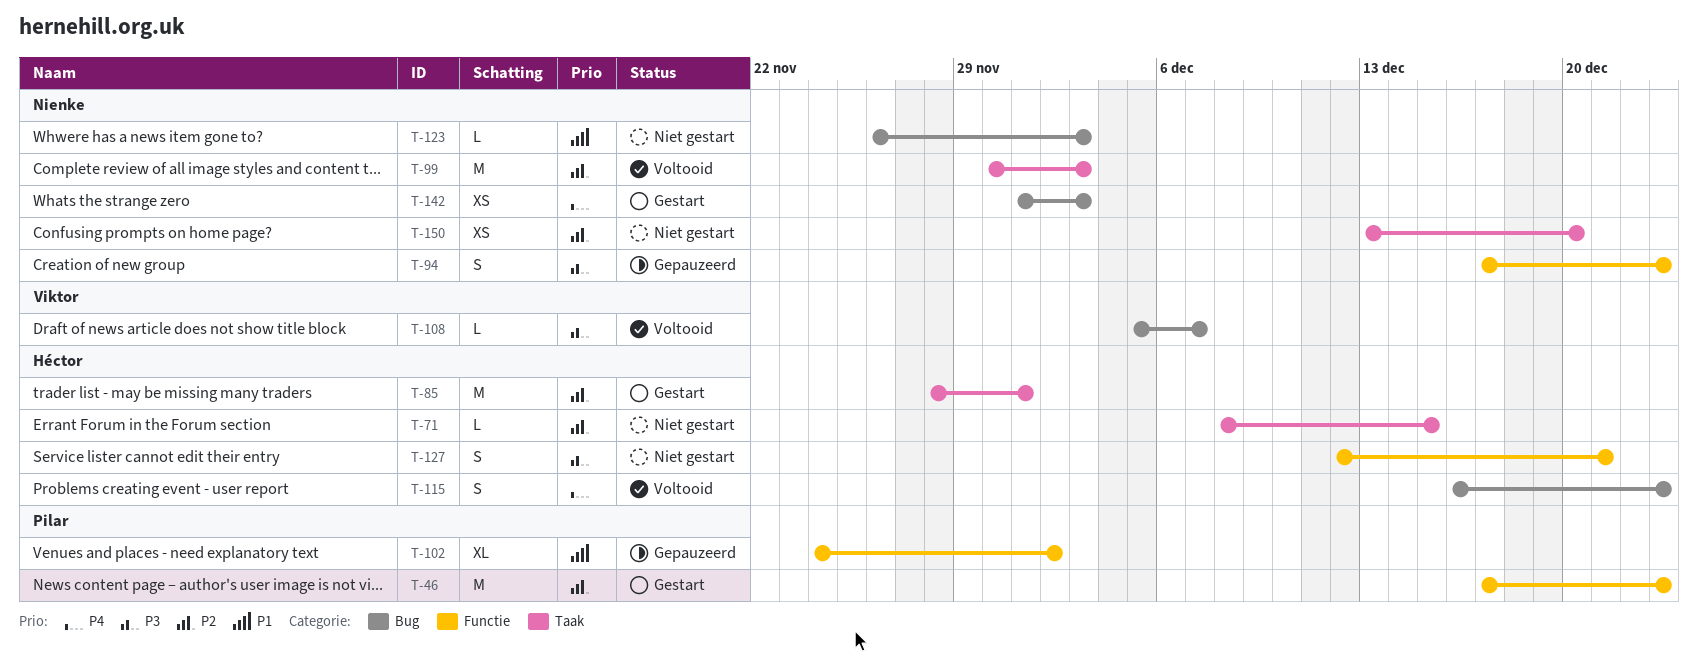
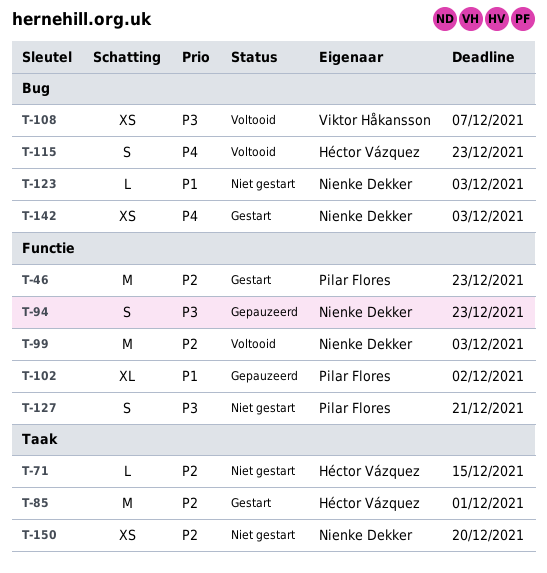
T-99, label: Taak -> Functie
T-108, estimate: L -> XS
T-127, owner: Héctor Vázquez -> Pilar Flores

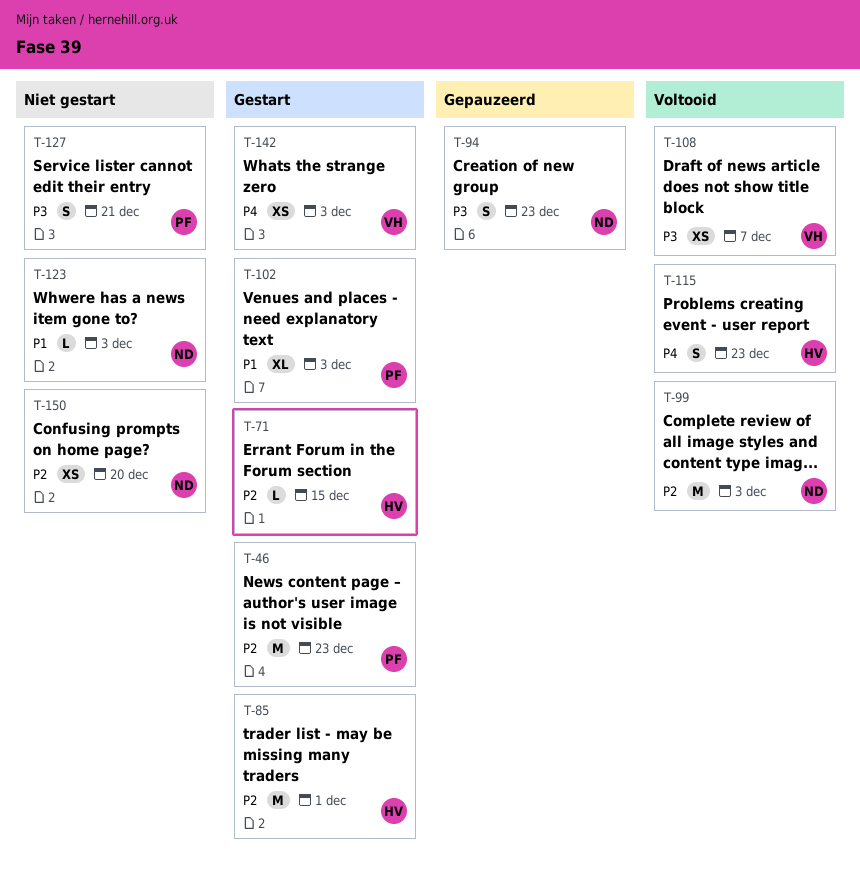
T-71, status: Niet gestart -> Gestart
T-102, status: Gepauzeerd -> Gestart
T-102, due: Dec 2 -> Dec 3
T-142, owner: Nienke Dekker -> Viktor Håkansson

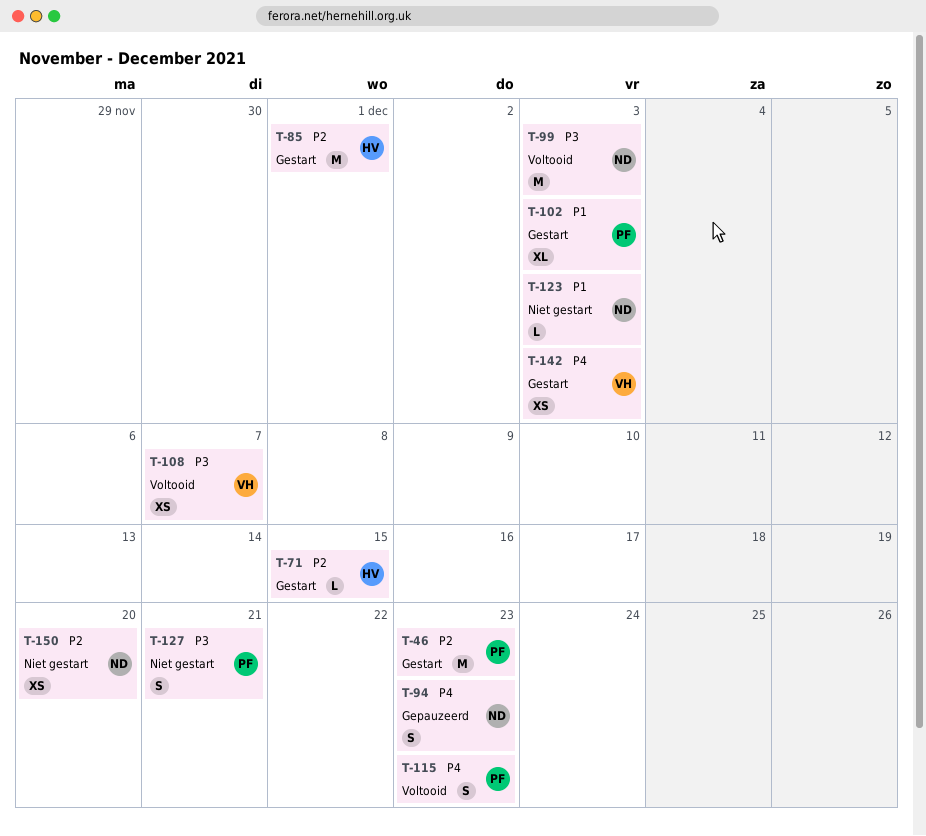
T-94, priority: P3 -> P4
T-99, priority: P2 -> P3
T-115, owner: HV -> PF

